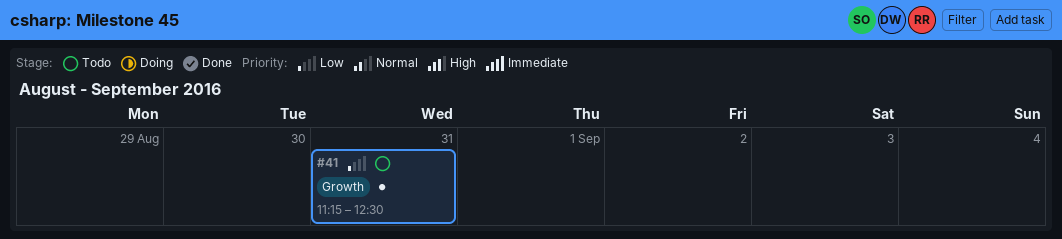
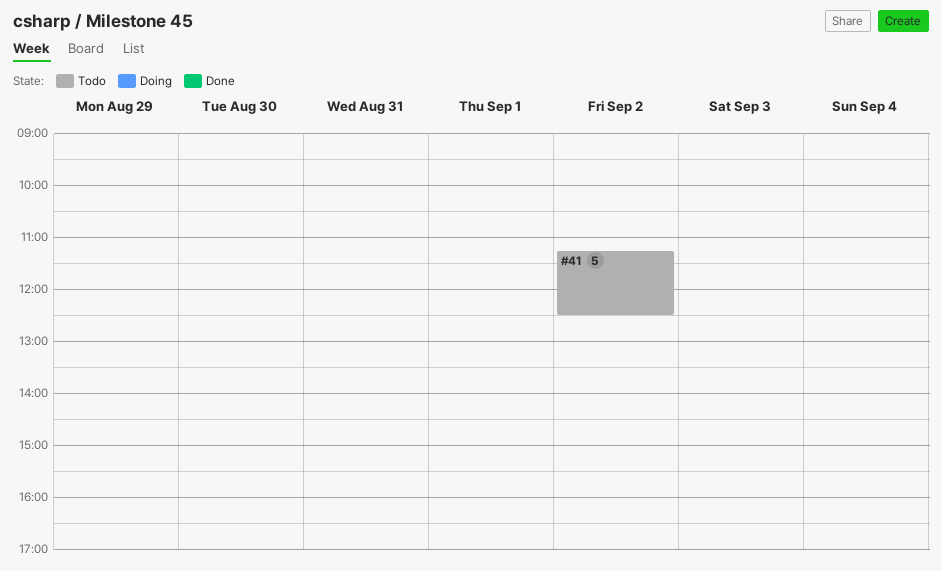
#41, estimate: 1 -> 5
#41, day: Aug 31 -> Sep 2

